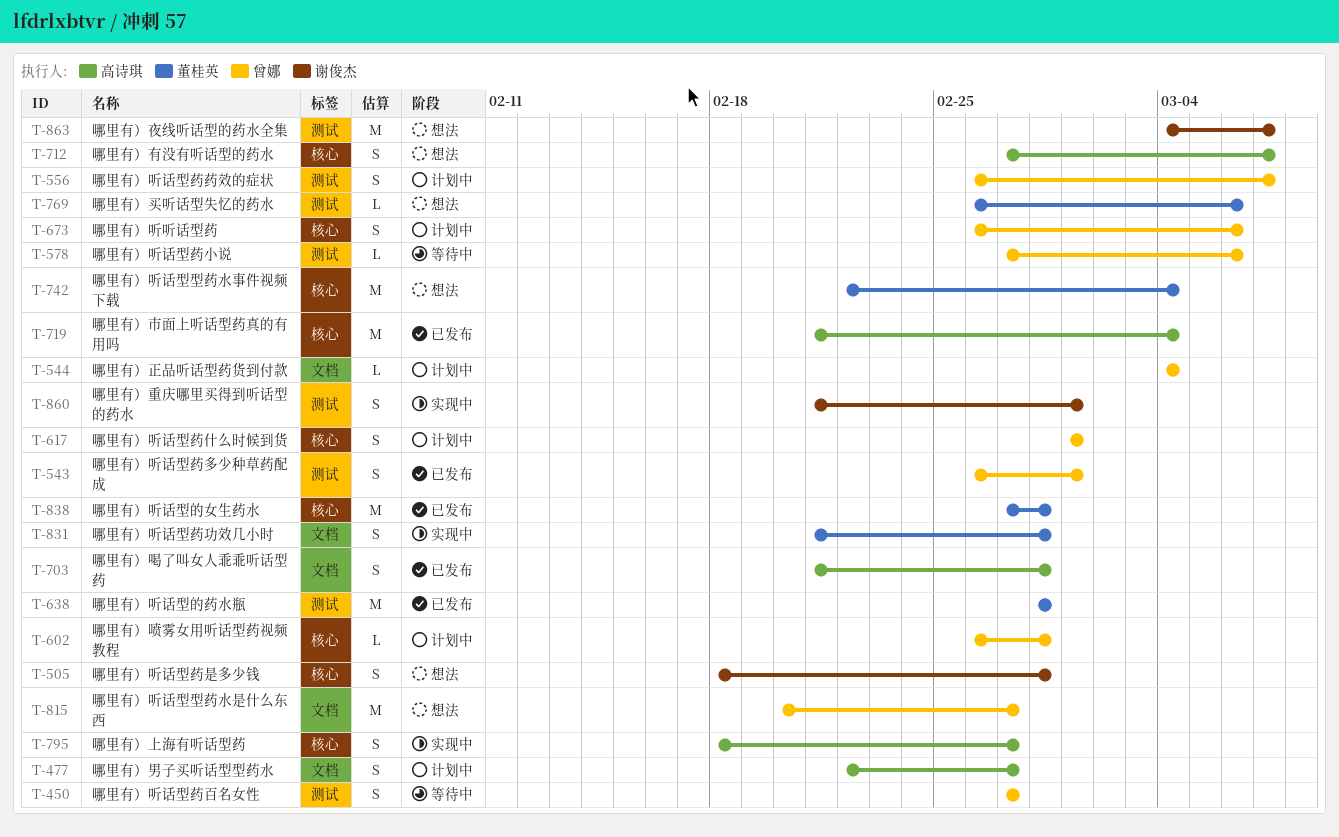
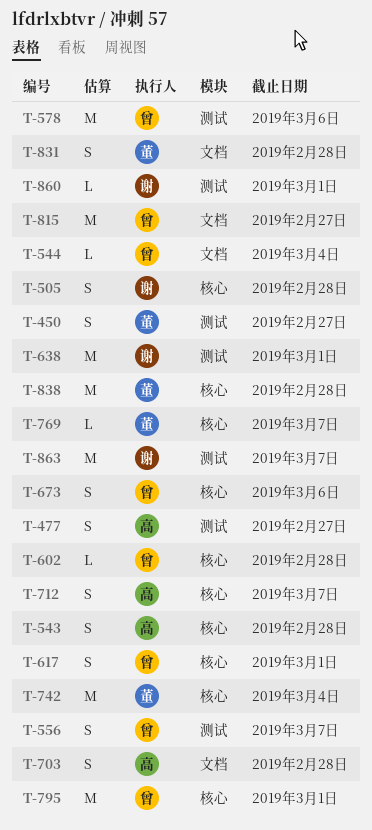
T-450, owner: 曾娜 -> 董桂英
T-477, label: 文档 -> 测试
T-543, owner: 曾娜 -> 高诗琪
T-543, label: 测试 -> 核心
T-543, due: Mar 1 -> Feb 28
T-578, estimate: L -> M
T-638, owner: 董桂英 -> 谢俊杰
T-638, due: Feb 28 -> Mar 1
T-719: present -> none
T-769, label: 测试 -> 核心
T-769, due: Mar 6 -> Mar 7
T-795, owner: 高诗琪 -> 曾娜
T-795, estimate: S -> M
T-795, due: Feb 27 -> Mar 1
T-860, estimate: S -> L

